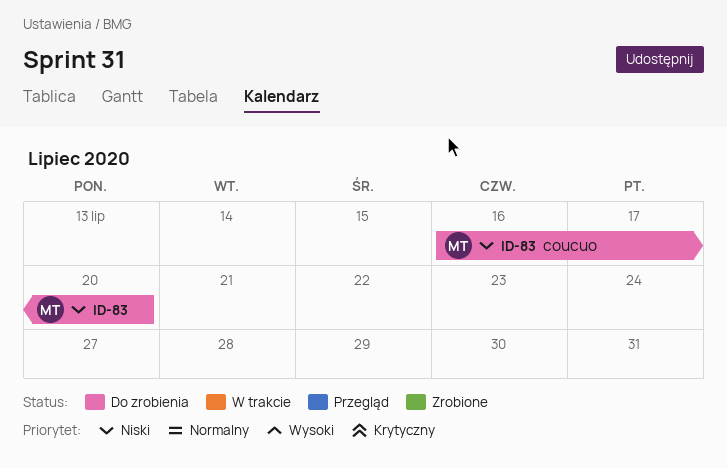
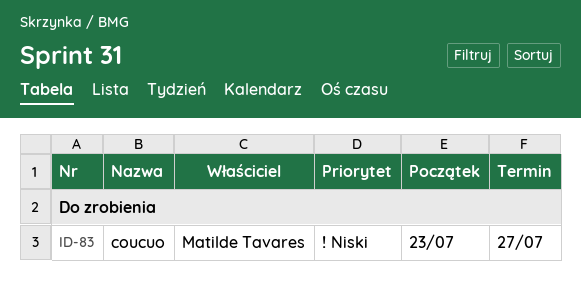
ID-83, start: Jul 16 -> Jul 23
ID-83, due: Jul 20 -> Jul 27

